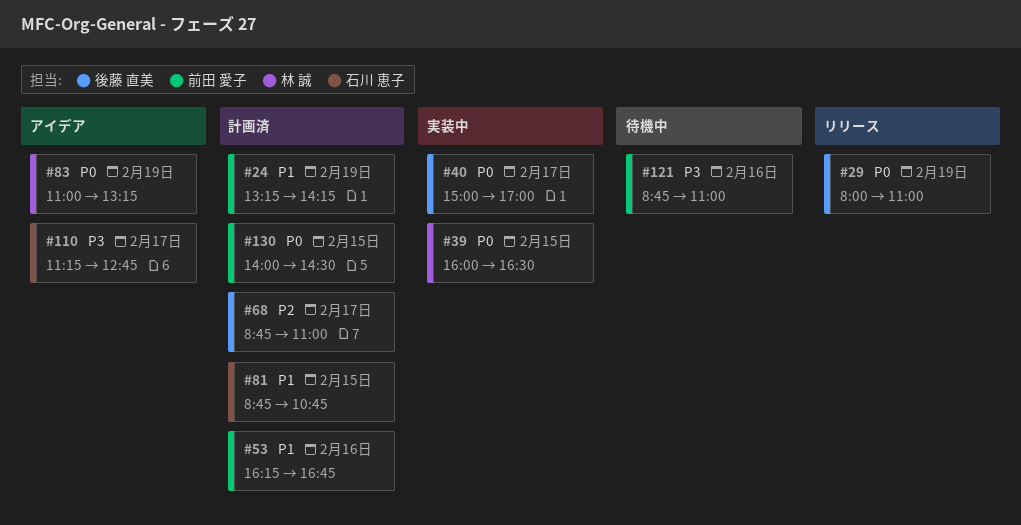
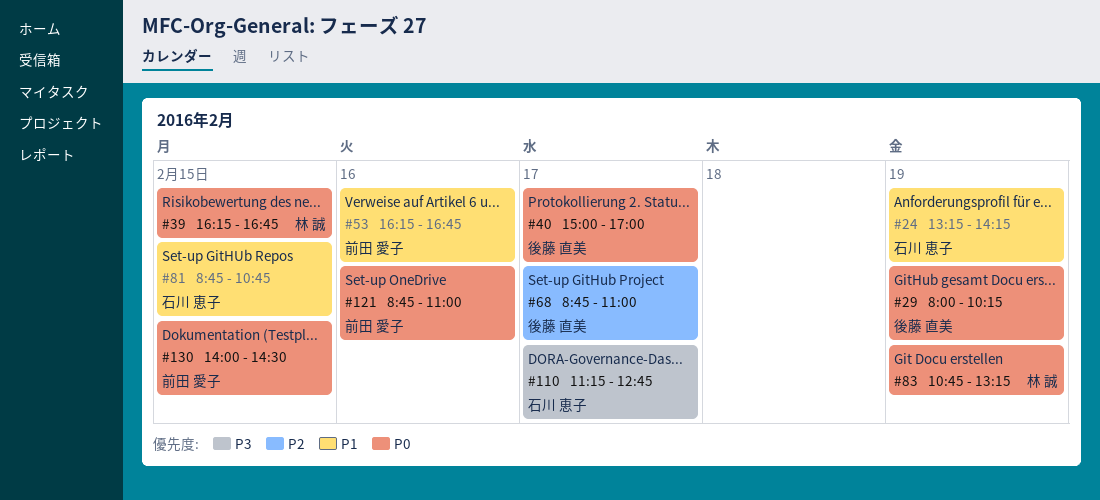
#24, owner: 前田 愛子 -> 石川 恵子
#29, ends: 11:00 -> 10:15
#39, begins: 16:00 -> 16:15
#39, ends: 16:30 -> 16:45
#83, begins: 11:00 -> 10:45
#121, priority: P3 -> P0

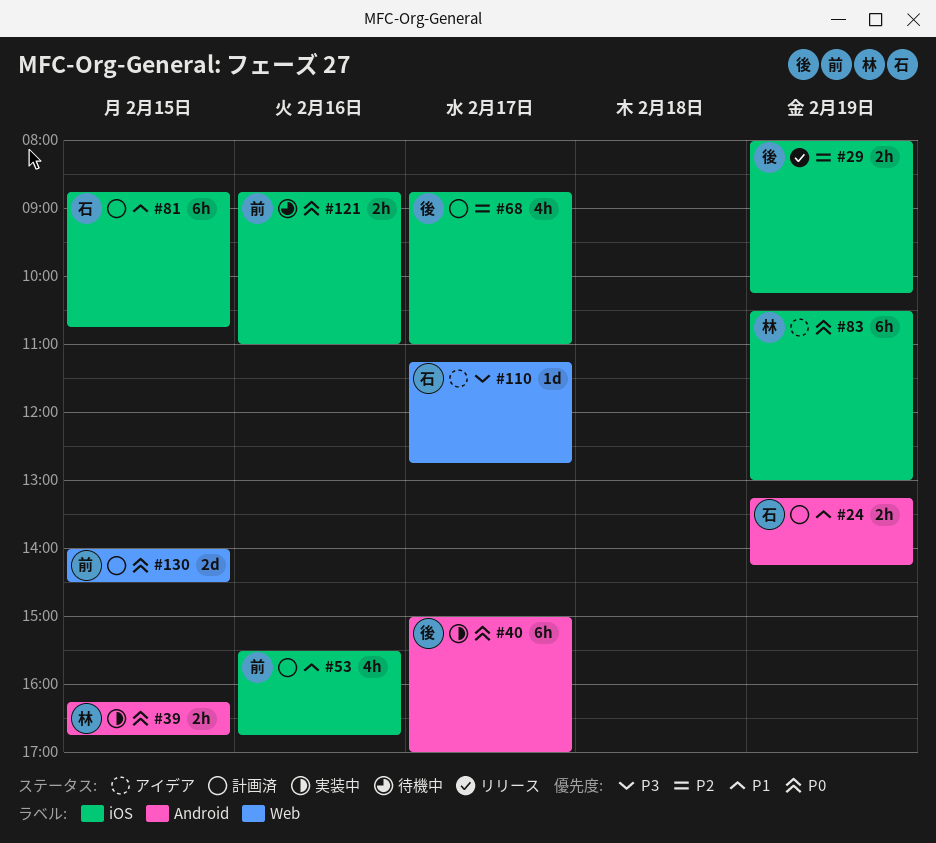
#29, priority: P0 -> P2
#53, begins: 16:15 -> 15:30
#83, begins: 10:45 -> 10:30
#83, ends: 13:15 -> 13:00

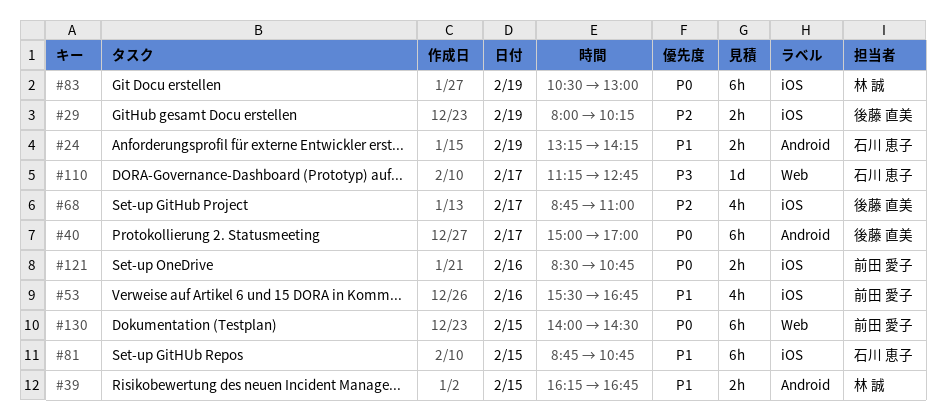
#39, priority: P0 -> P1
#121, begins: 08:45 -> 08:30
#121, ends: 11:00 -> 10:45
#130, estimate: 2d -> 6h

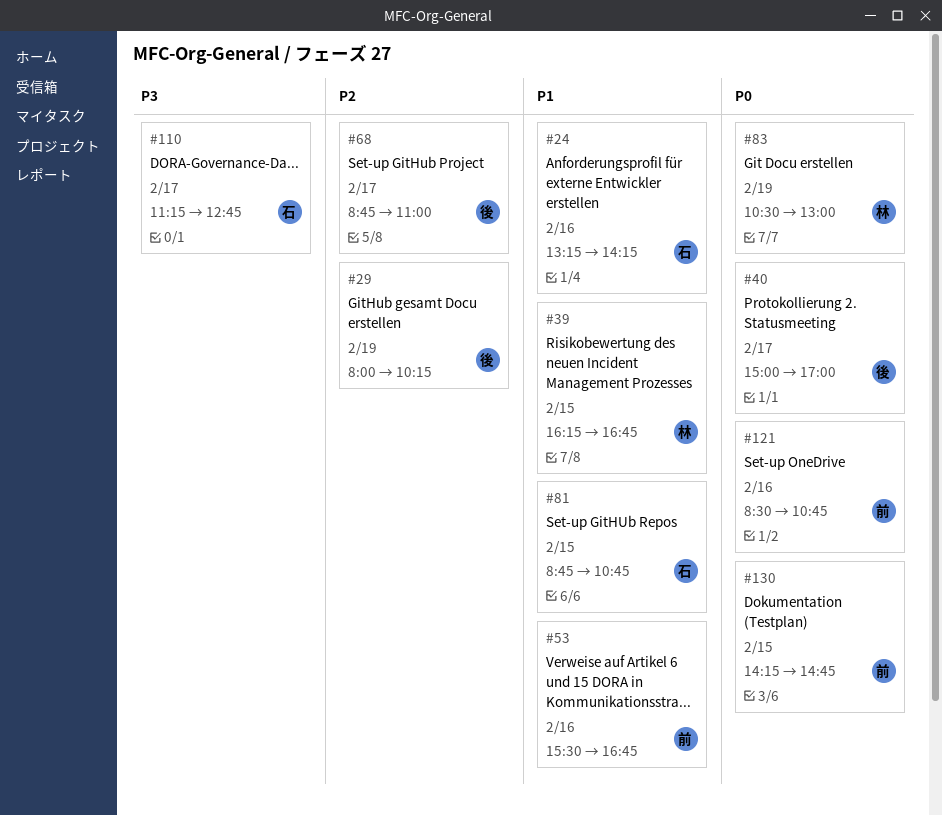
#24, day: Feb 19 -> Feb 16
#130, begins: 14:00 -> 14:15
#130, ends: 14:30 -> 14:45

